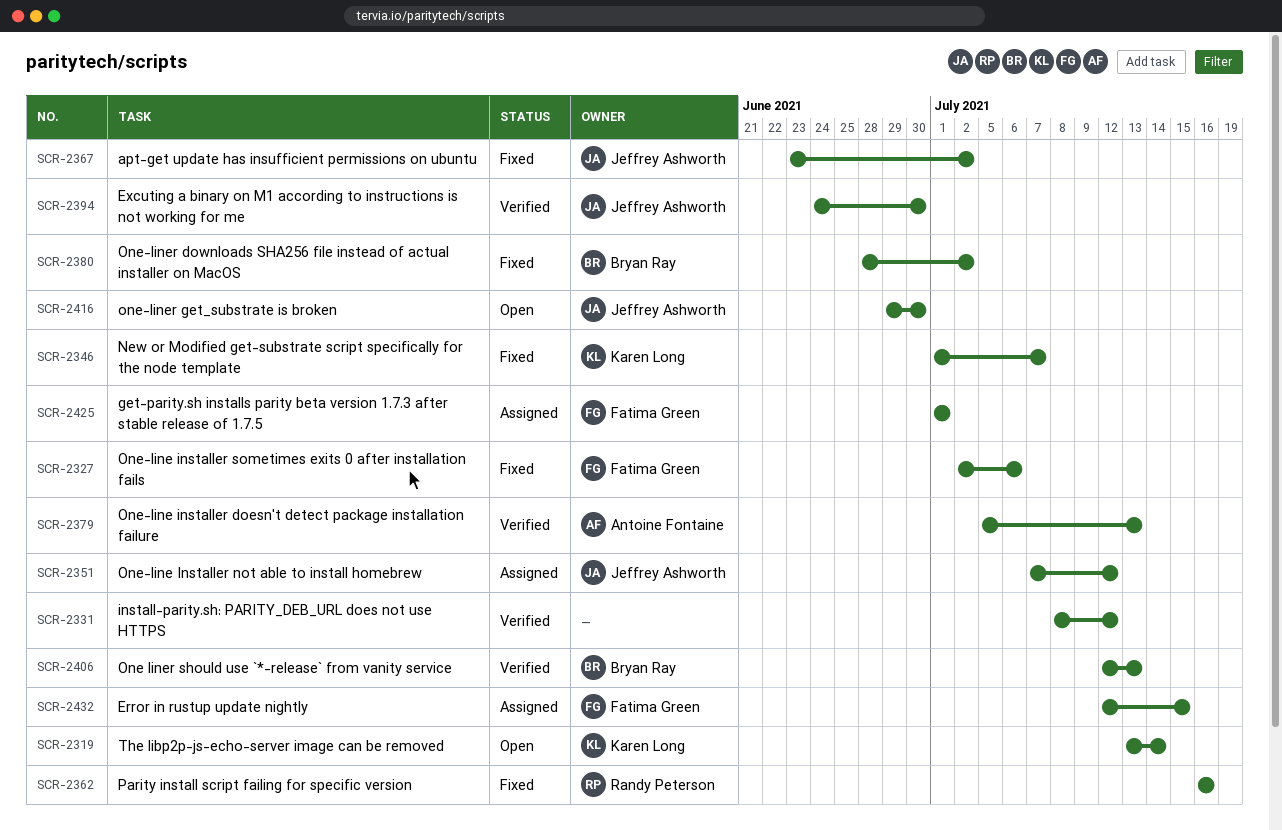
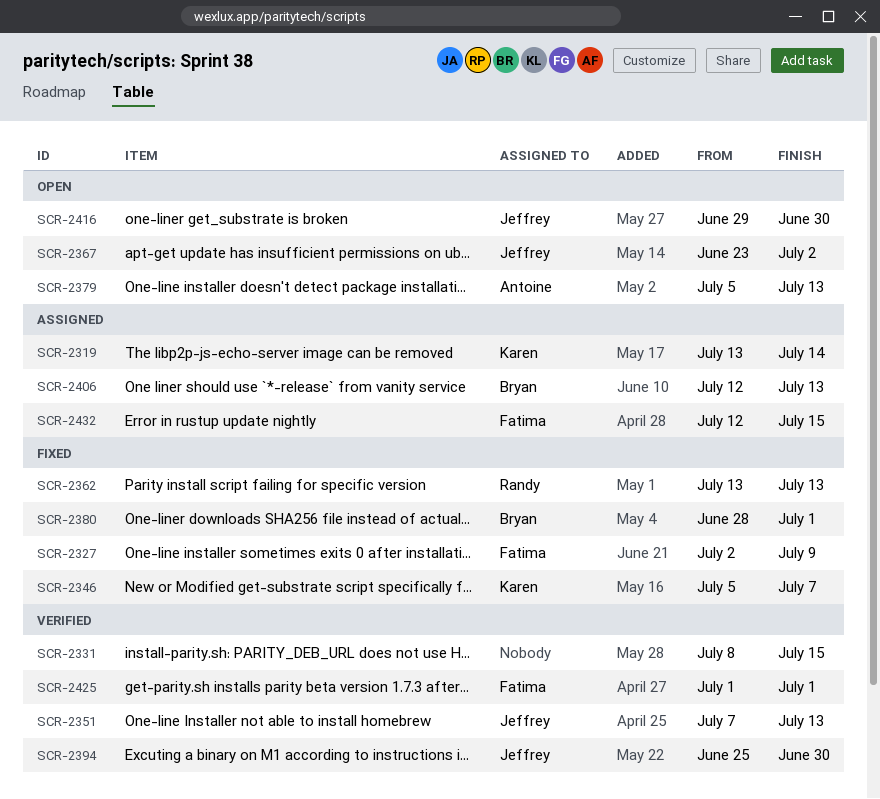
SCR-2319, status: Open -> Assigned
SCR-2327, due: Jul 6 -> Jul 9
SCR-2331, due: Jul 12 -> Jul 15
SCR-2346, start: Jul 1 -> Jul 5
SCR-2351, status: Assigned -> Verified
SCR-2351, due: Jul 12 -> Jul 13
SCR-2362, start: Jul 16 -> Jul 13
SCR-2362, due: Jul 16 -> Jul 13
SCR-2367, status: Fixed -> Open
SCR-2379, status: Verified -> Open
SCR-2380, due: Jul 2 -> Jul 1
SCR-2394, start: Jun 24 -> Jun 25
SCR-2406, status: Verified -> Assigned
SCR-2425, status: Assigned -> Verified

